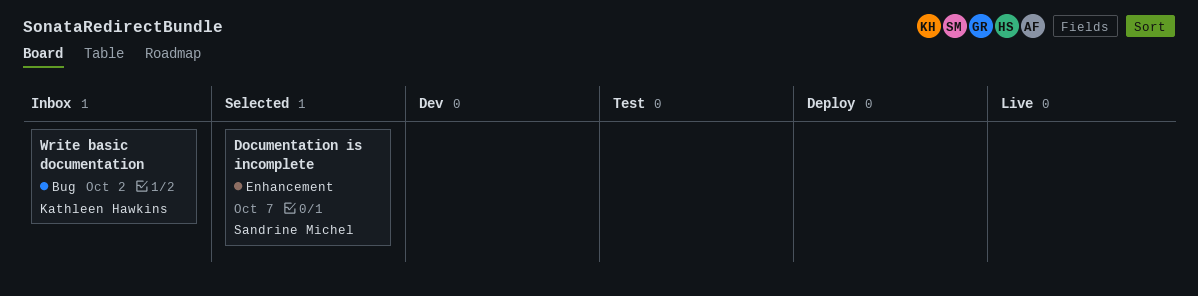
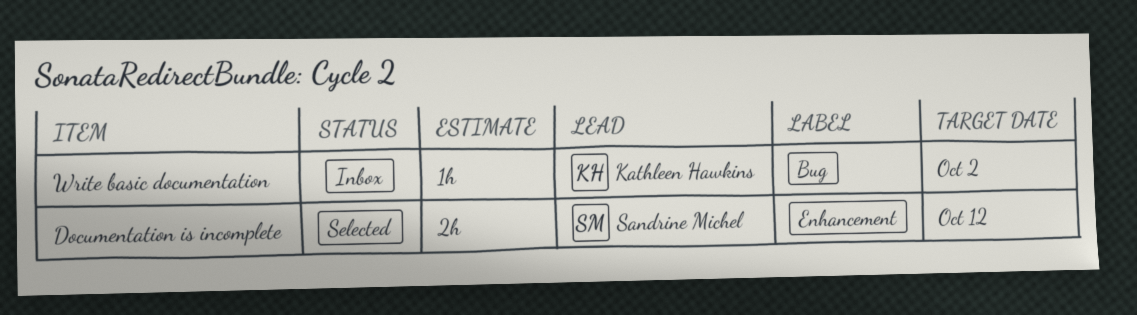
Documentation is incomplete, due: Oct 7 -> Oct 12

